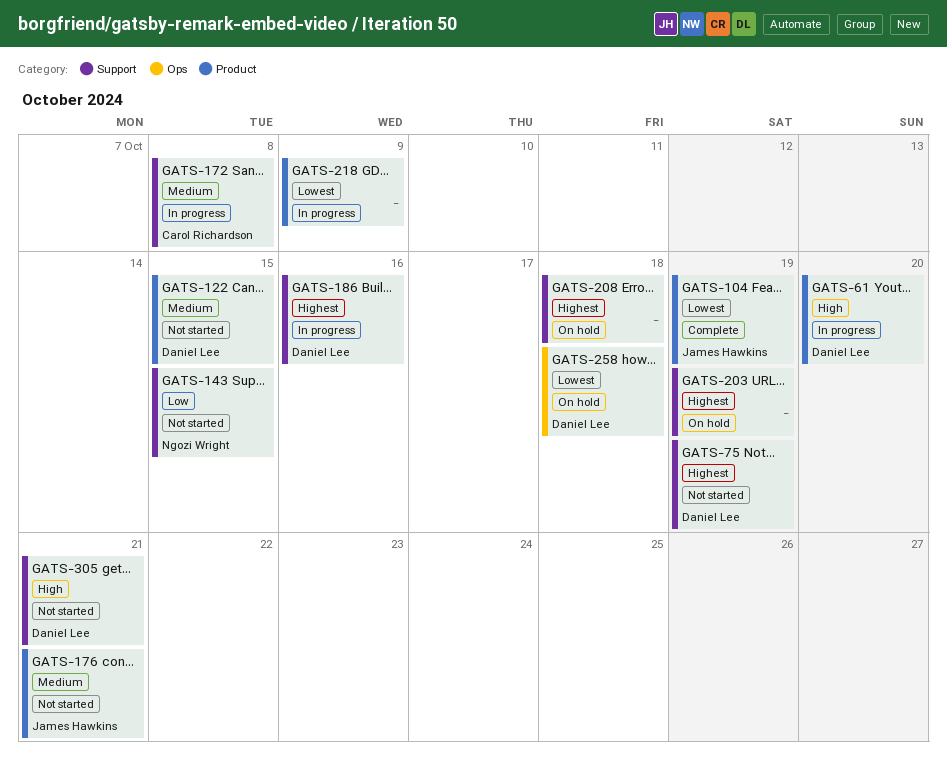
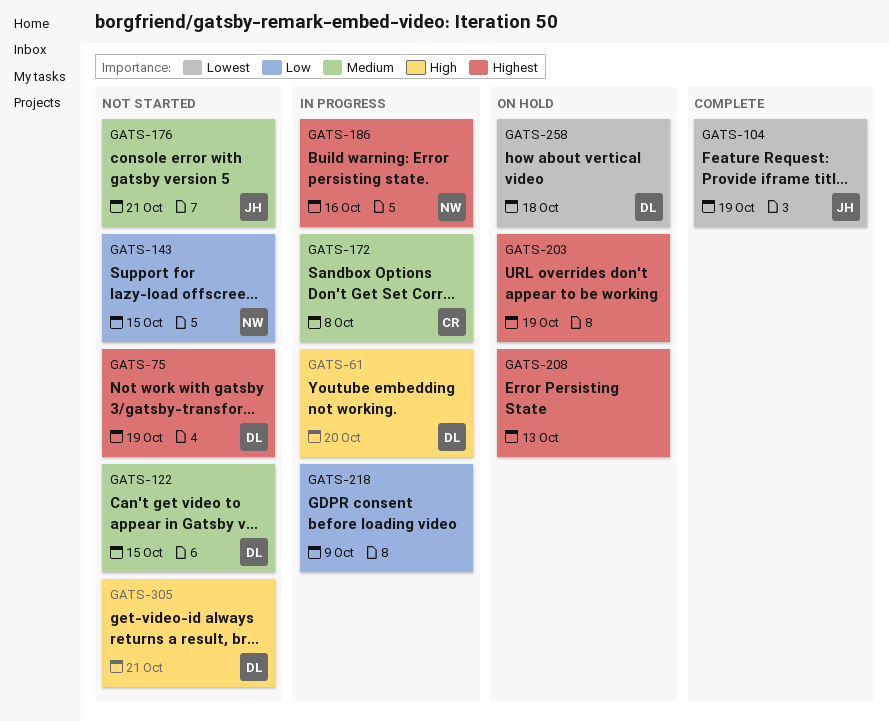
GATS-186, owner: Daniel Lee -> Ngozi Wright
GATS-208, due: Oct 18 -> Oct 13
GATS-218, priority: Lowest -> Low

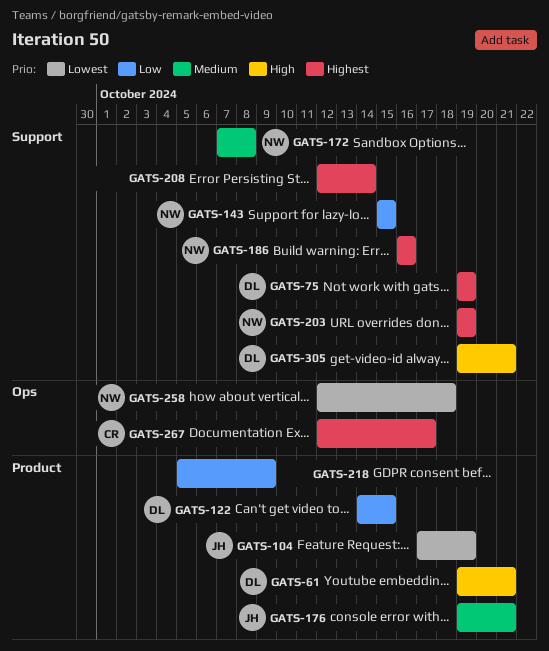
GATS-61, due: Oct 20 -> Oct 21
GATS-122, priority: Medium -> Low
GATS-172, owner: CR -> NW
GATS-203, owner: none -> NW
GATS-208, due: Oct 13 -> Oct 14
GATS-258, owner: DL -> NW
GATS-267: none -> present

